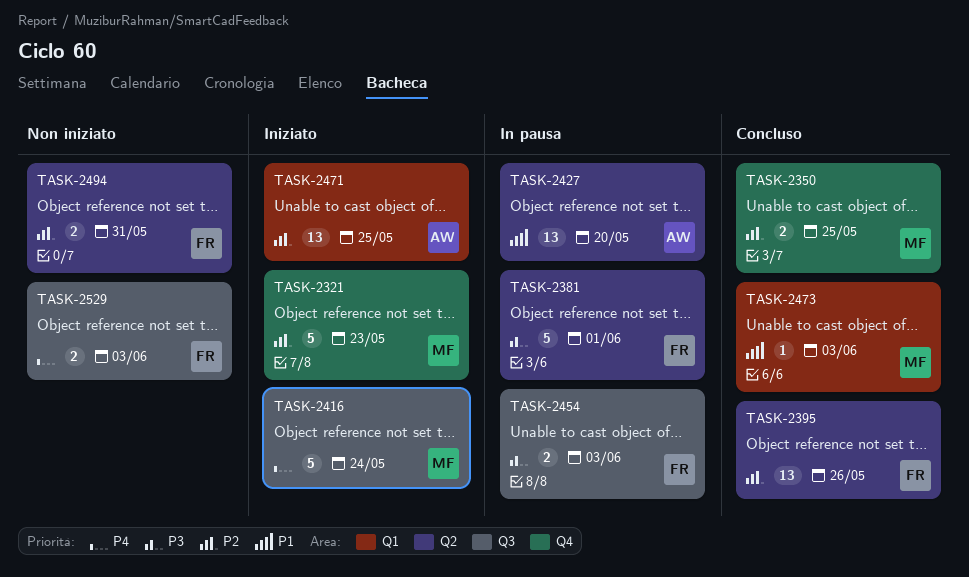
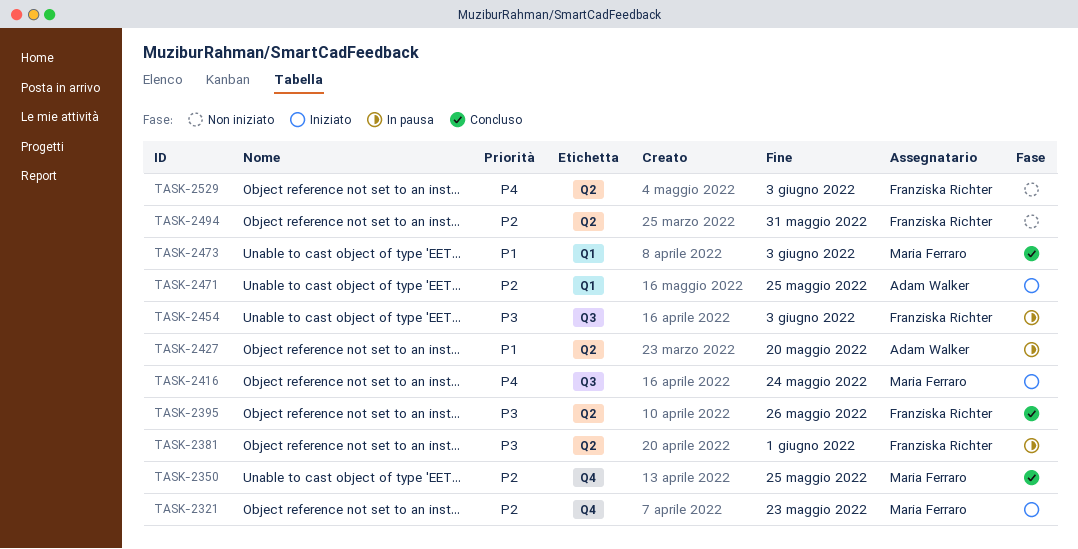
TASK-2395, priority: P2 -> P3
TASK-2529, label: Q3 -> Q2

